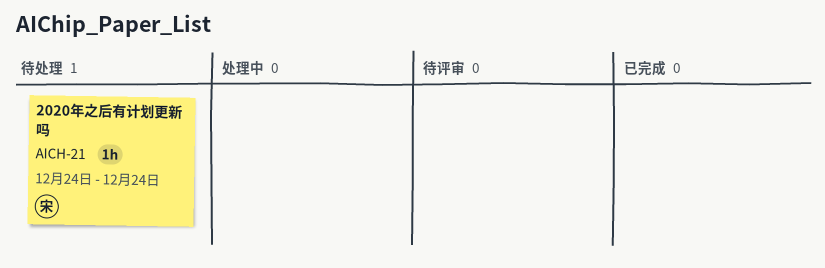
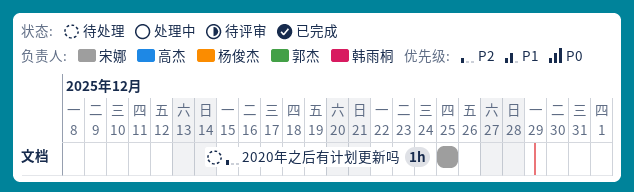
2020年之后有计划更新吗, start: Dec 24 -> Dec 25
2020年之后有计划更新吗, due: Dec 24 -> Dec 25

